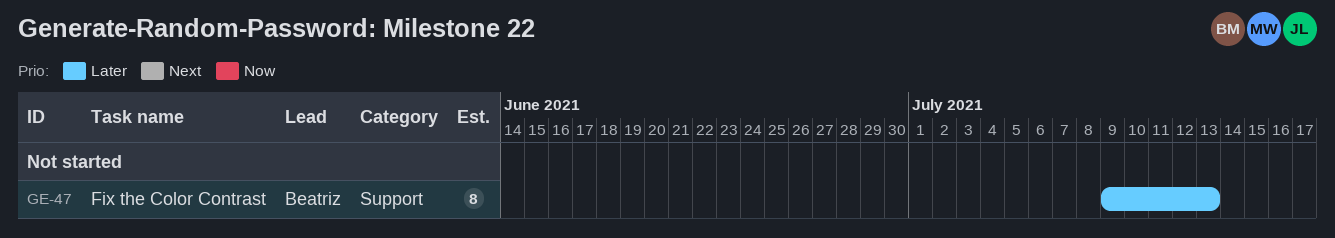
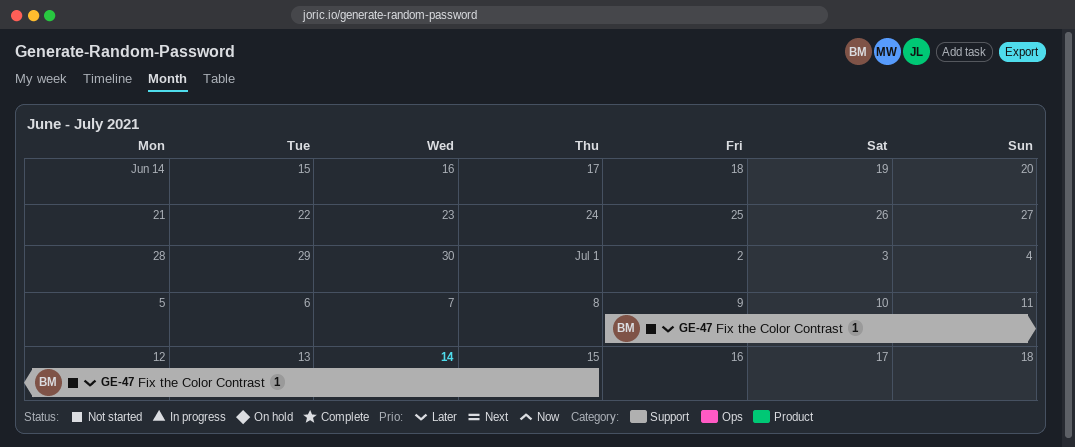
GE-47, estimate: 8 -> 1
GE-47, due: Jul 13 -> Jul 15

